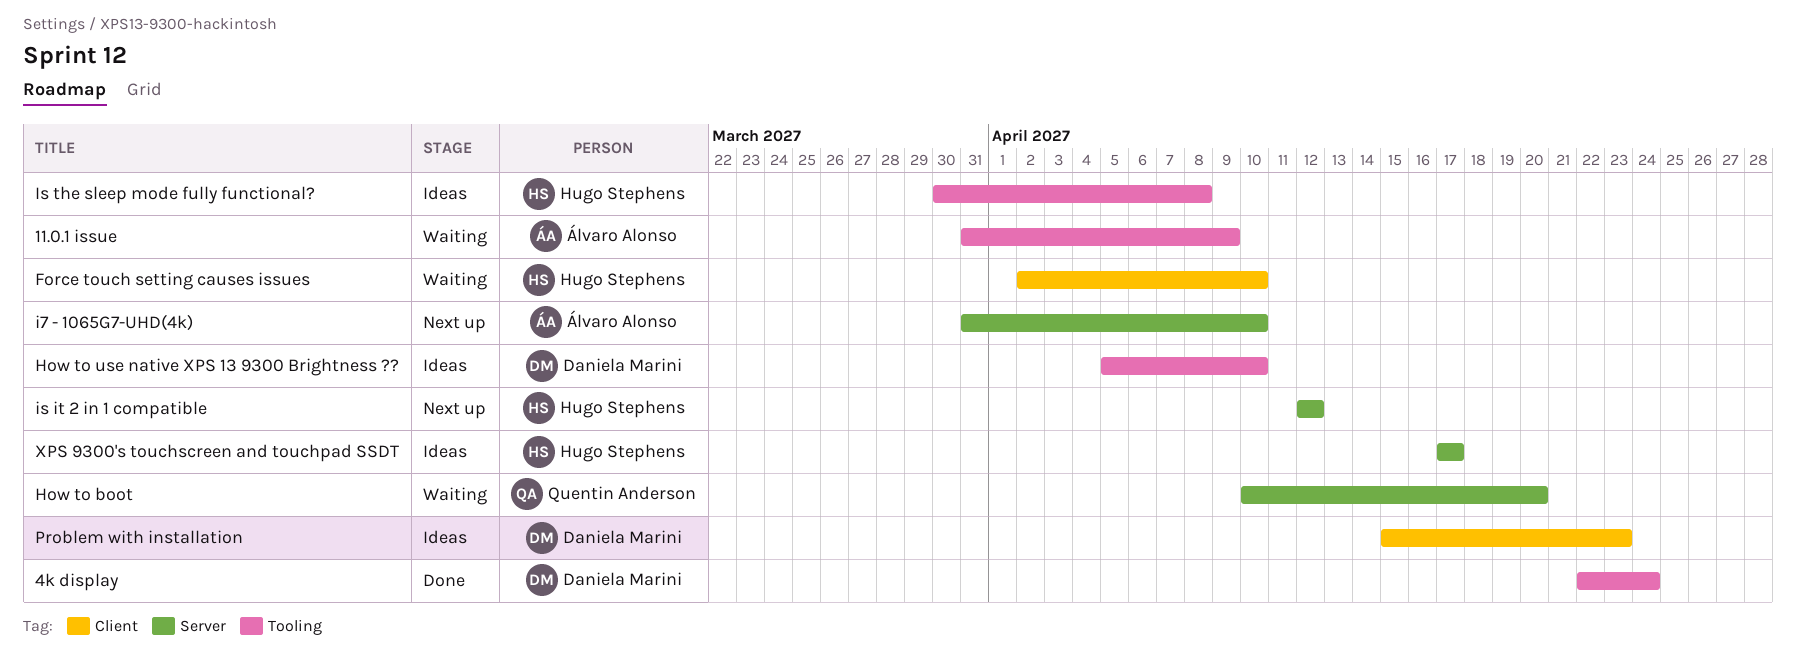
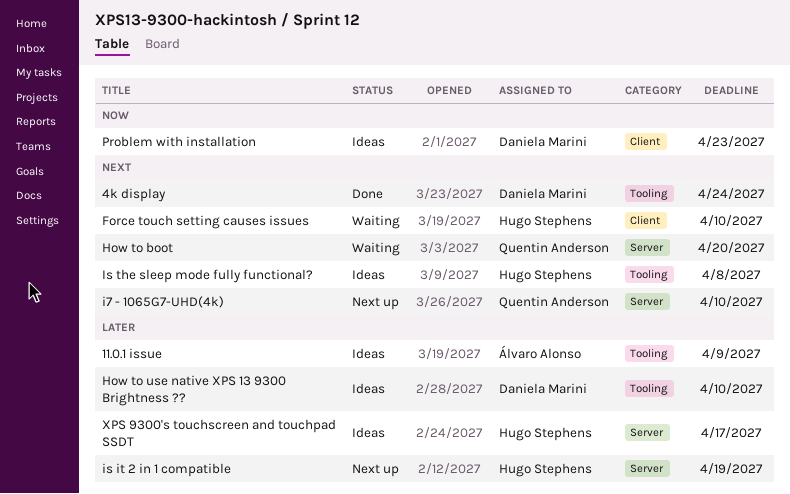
11.0.1 issue, status: Waiting -> Ideas
i7 - 1065G7-UHD(4k), owner: Álvaro Alonso -> Quentin Anderson
is it 2 in 1 compatible, due: Apr 12 -> Apr 19

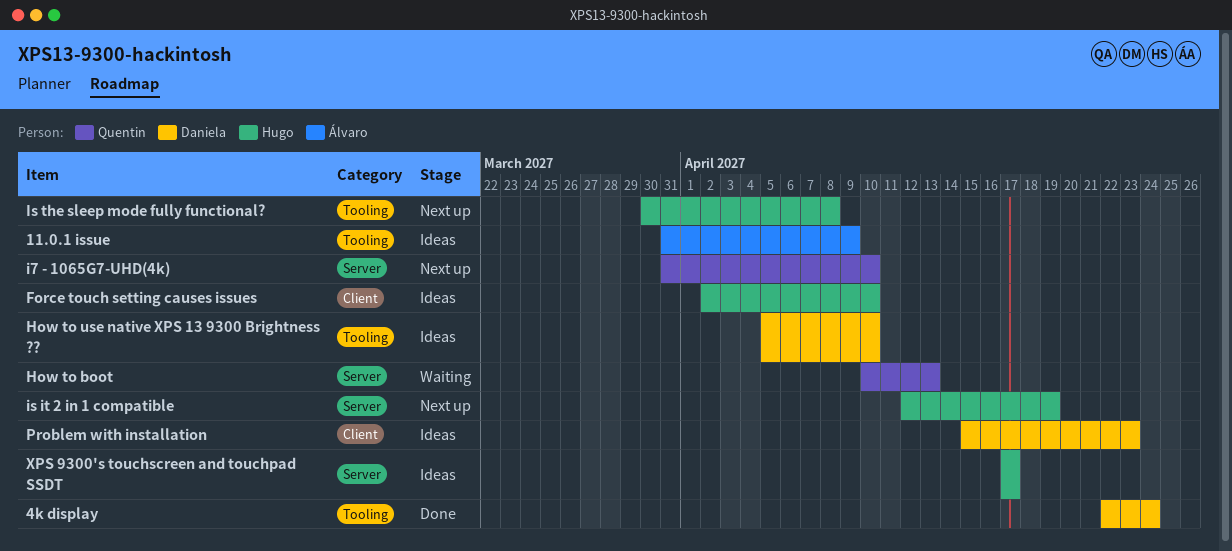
Force touch setting causes issues, status: Waiting -> Ideas
How to boot, due: Apr 20 -> Apr 13
Is the sleep mode fully functional?, status: Ideas -> Next up

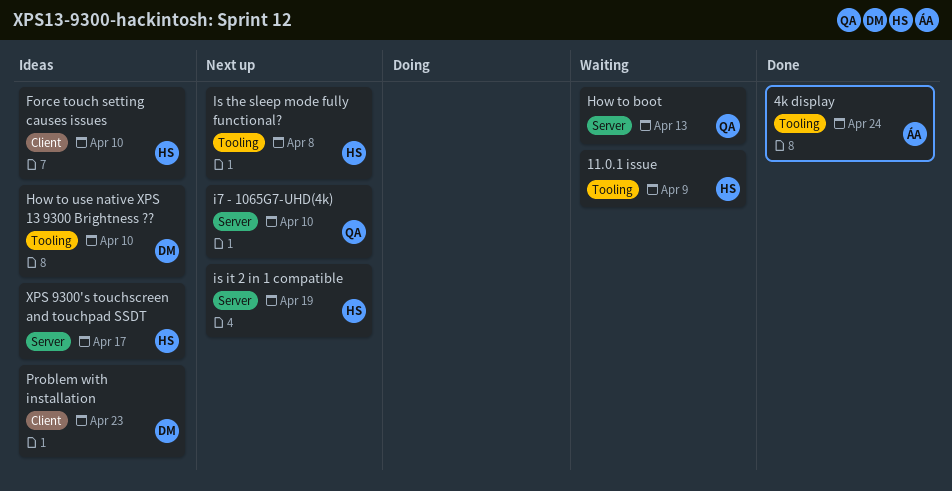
11.0.1 issue, status: Ideas -> Waiting
11.0.1 issue, owner: Álvaro -> Hugo
4k display, owner: Daniela -> Álvaro

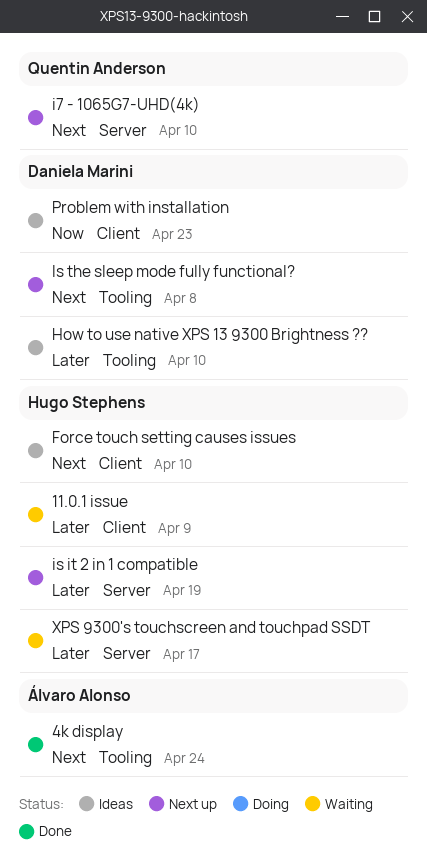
11.0.1 issue, label: Tooling -> Client
How to boot: present -> none
Is the sleep mode fully functional?, owner: Hugo Stephens -> Daniela Marini
XPS 9300's touchscreen and touchpad SSDT, status: Ideas -> Waiting

